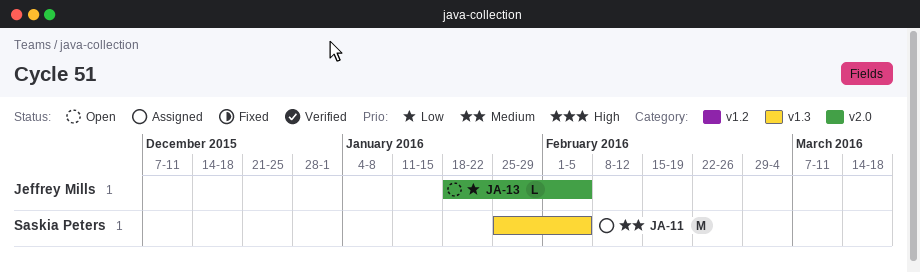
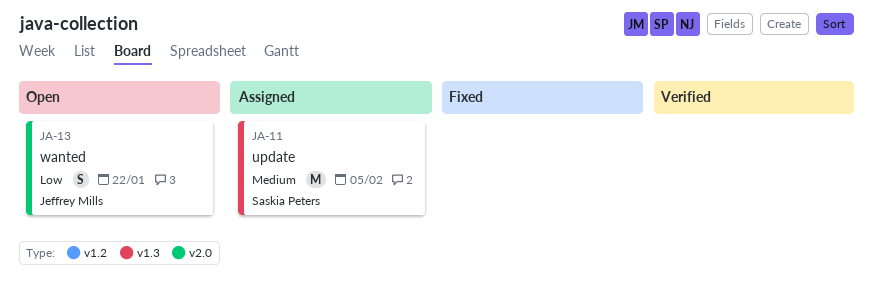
JA-13, estimate: L -> S
JA-13, due: Feb 5 -> Jan 22

